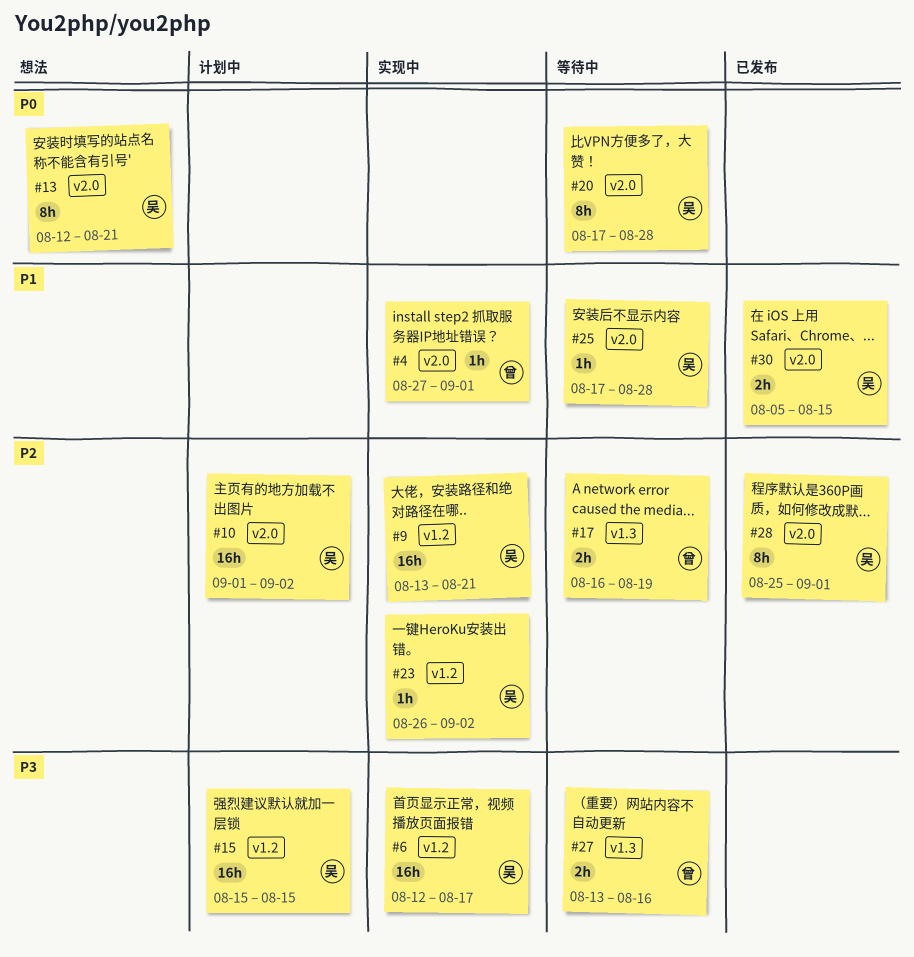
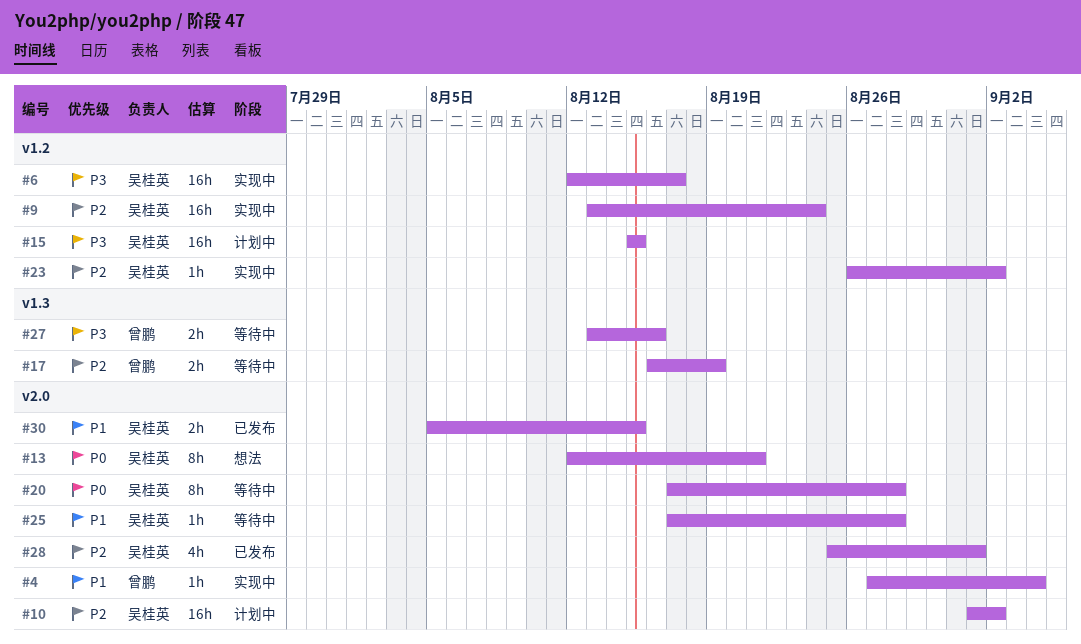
#4, due: Sep 1 -> Sep 4
#9, due: Aug 21 -> Aug 24
#28, estimate: 8h -> 4h

